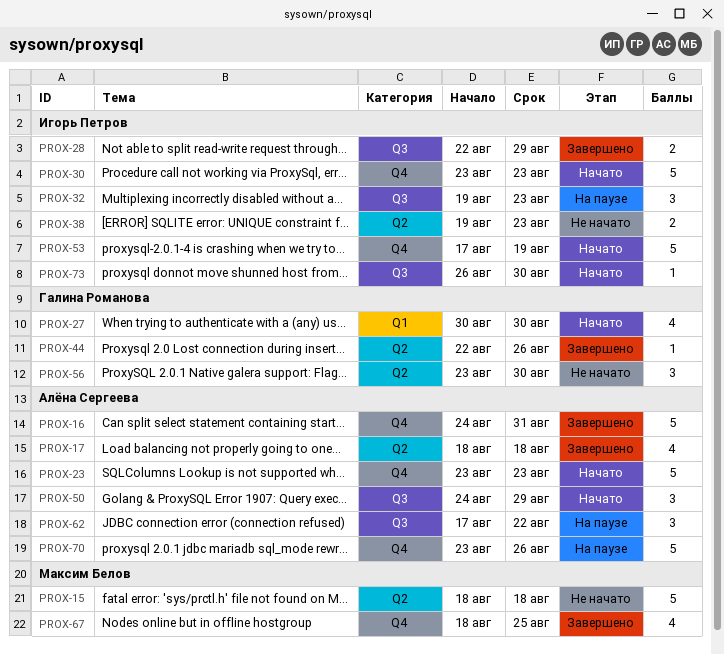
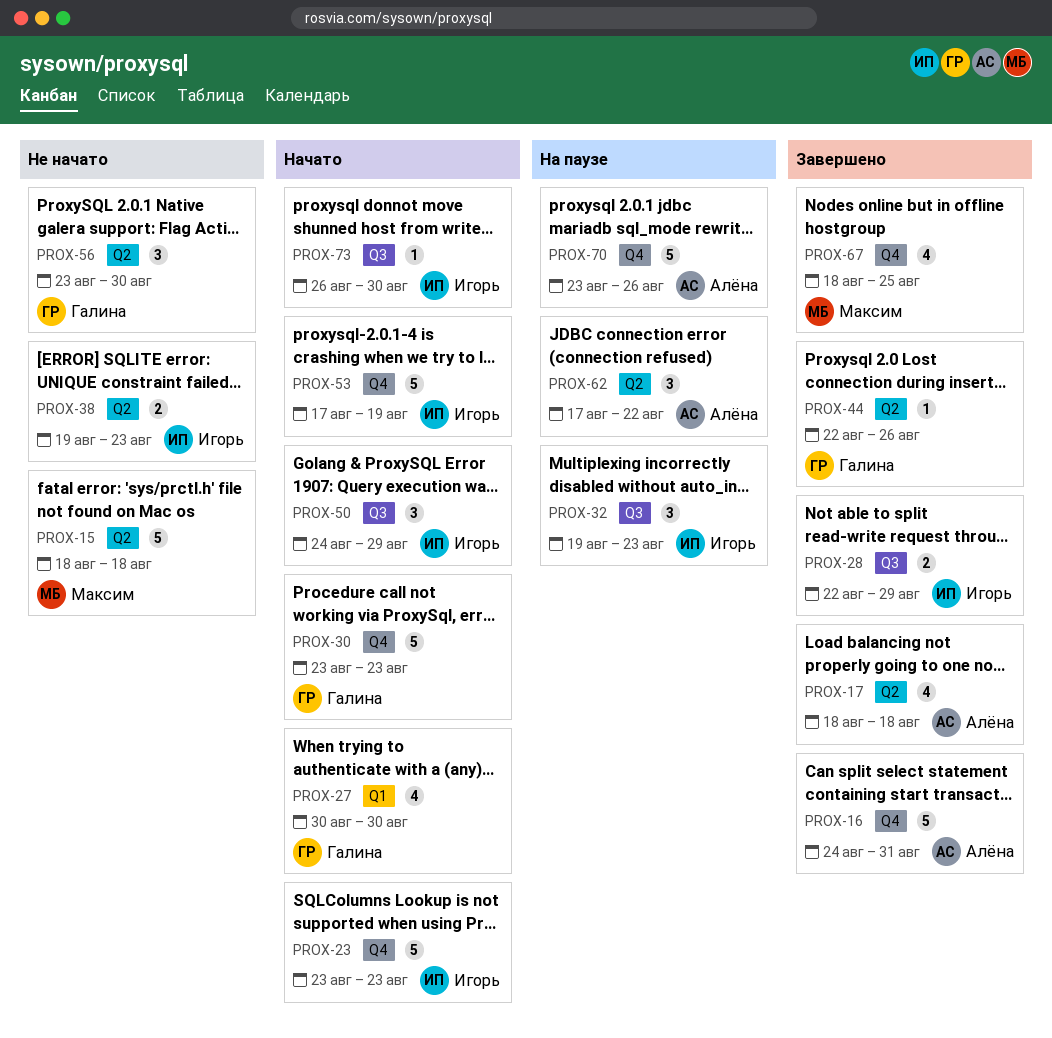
PROX-23, owner: Алёна Сергеева -> Игорь Петров
PROX-30, owner: Игорь Петров -> Галина Романова
PROX-50, owner: Алёна Сергеева -> Игорь Петров
PROX-62, label: Q3 -> Q2

